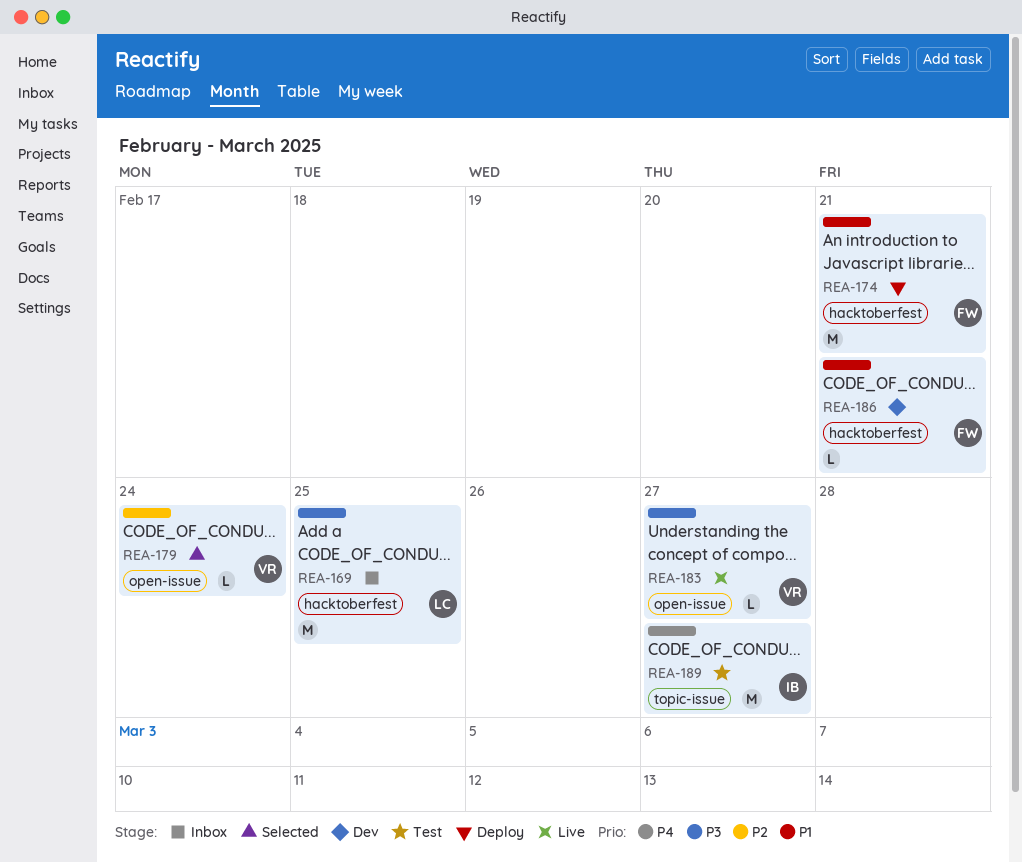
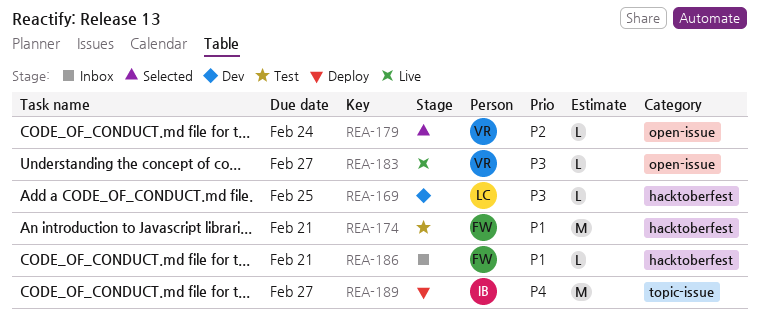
REA-169, status: Inbox -> Dev
REA-169, estimate: M -> L
REA-174, status: Deploy -> Test
REA-186, status: Dev -> Inbox
REA-189, status: Test -> Deploy

